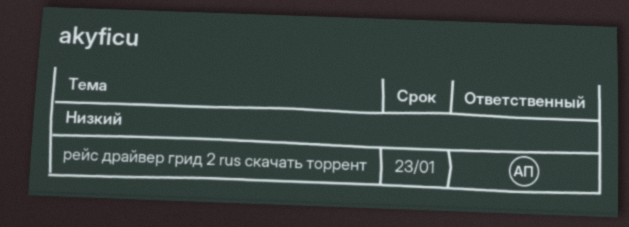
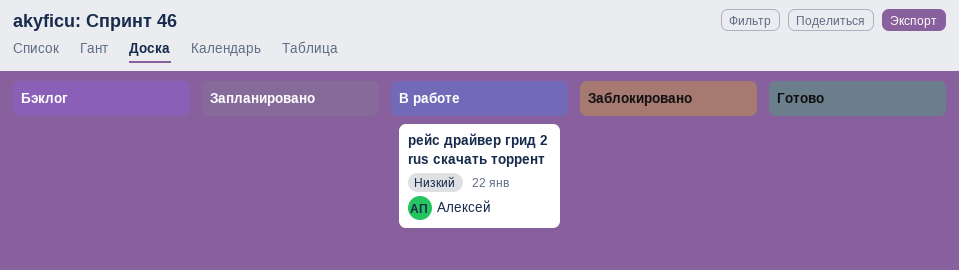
рейс драйвер грид 2 rus скачать торрент, due: Jan 23 -> Jan 22

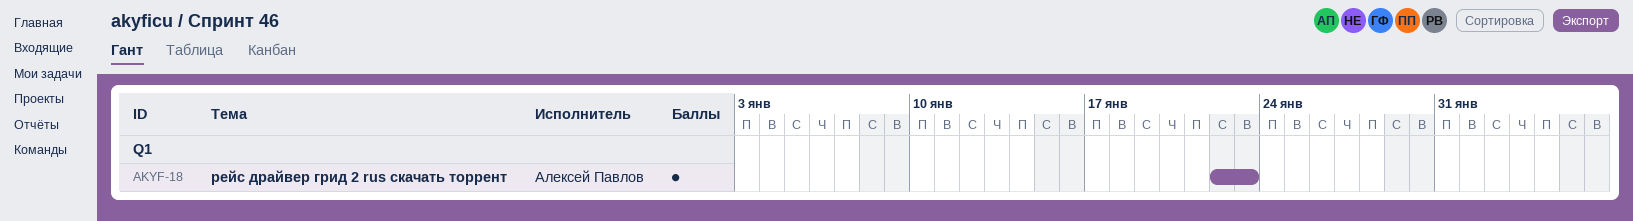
рейс драйвер грид 2 rus скачать торрент, due: Jan 22 -> Jan 23

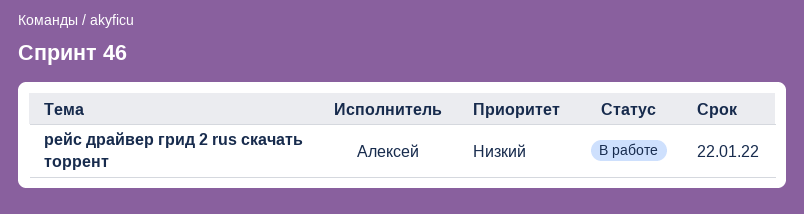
рейс драйвер грид 2 rus скачать торрент, due: Jan 23 -> Jan 22

